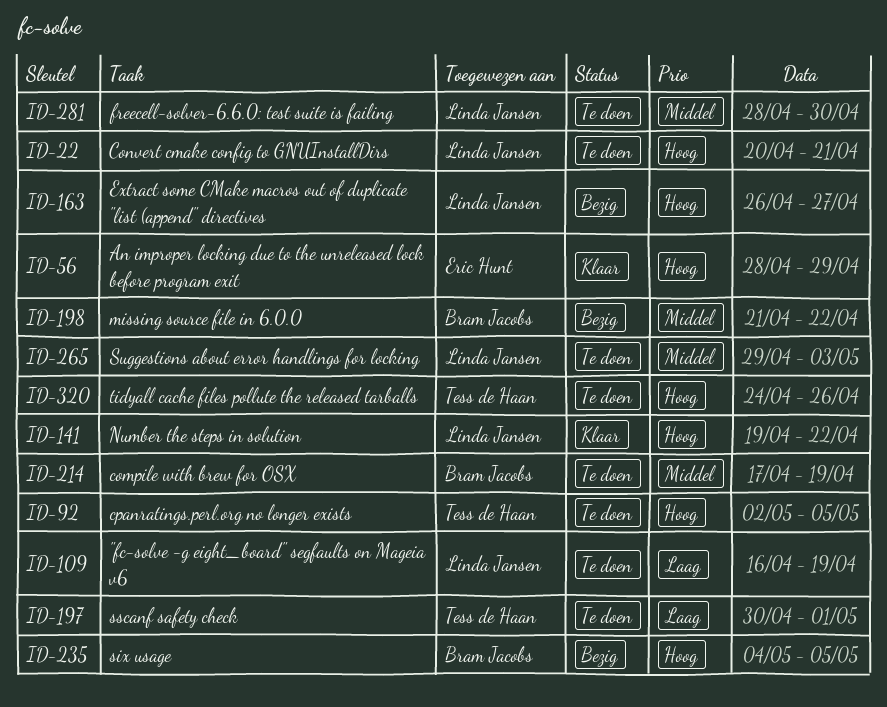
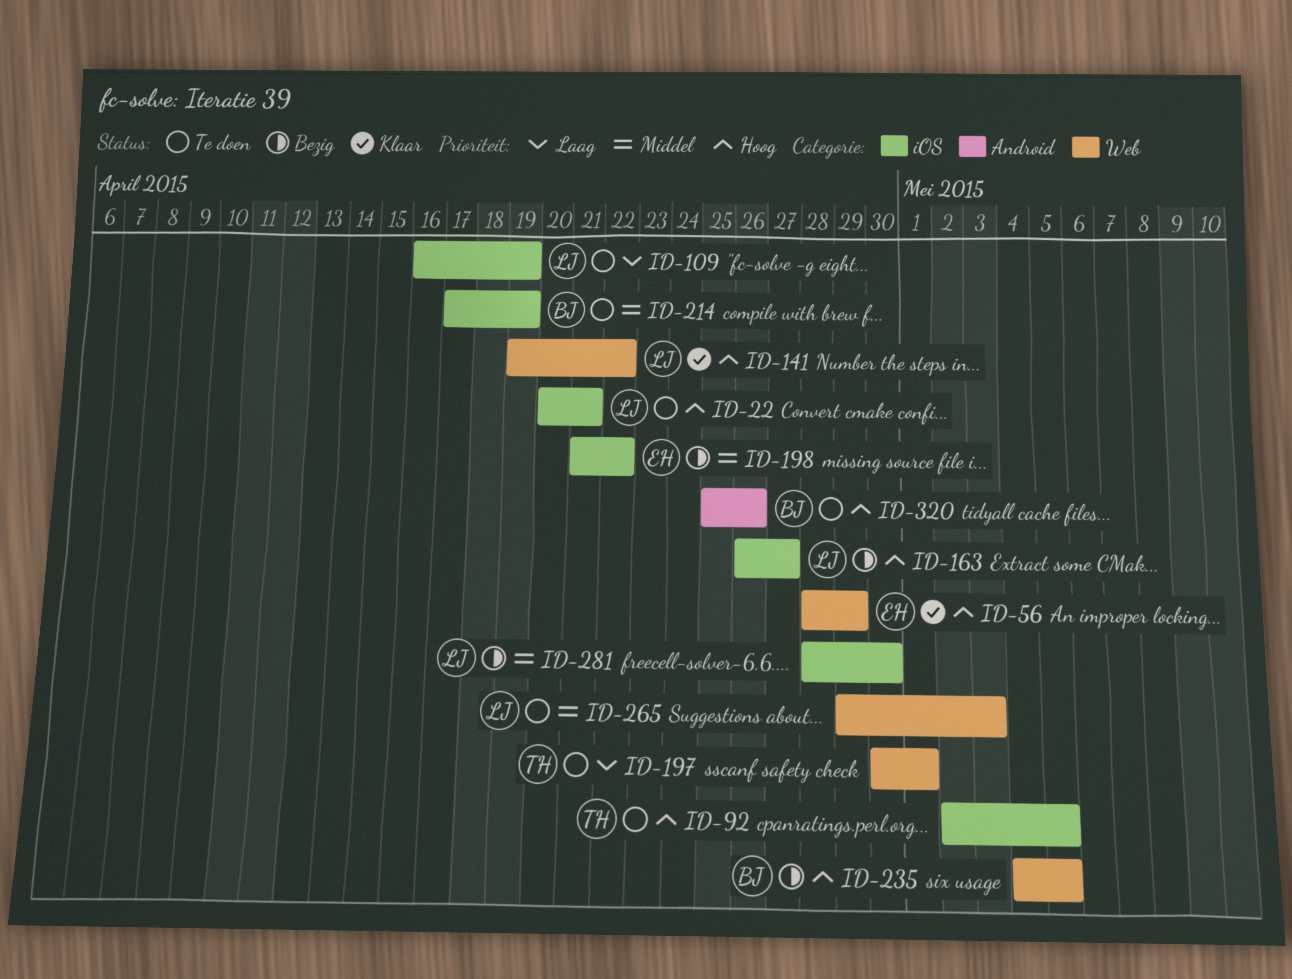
ID-198, owner: Bram Jacobs -> Eric Hunt
ID-281, status: Te doen -> Bezig
ID-320, owner: Tess de Haan -> Bram Jacobs
ID-320, start: Apr 24 -> Apr 25

